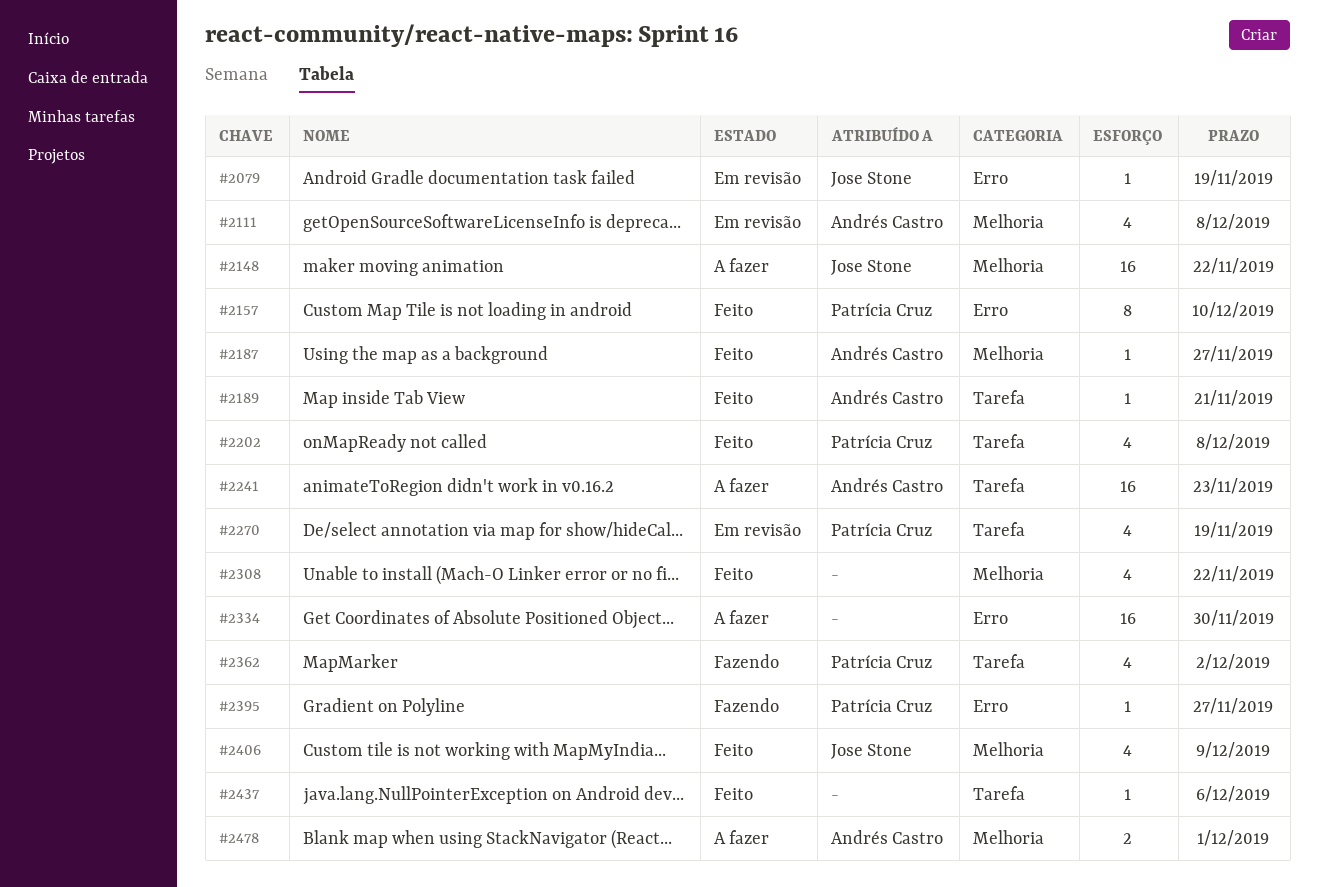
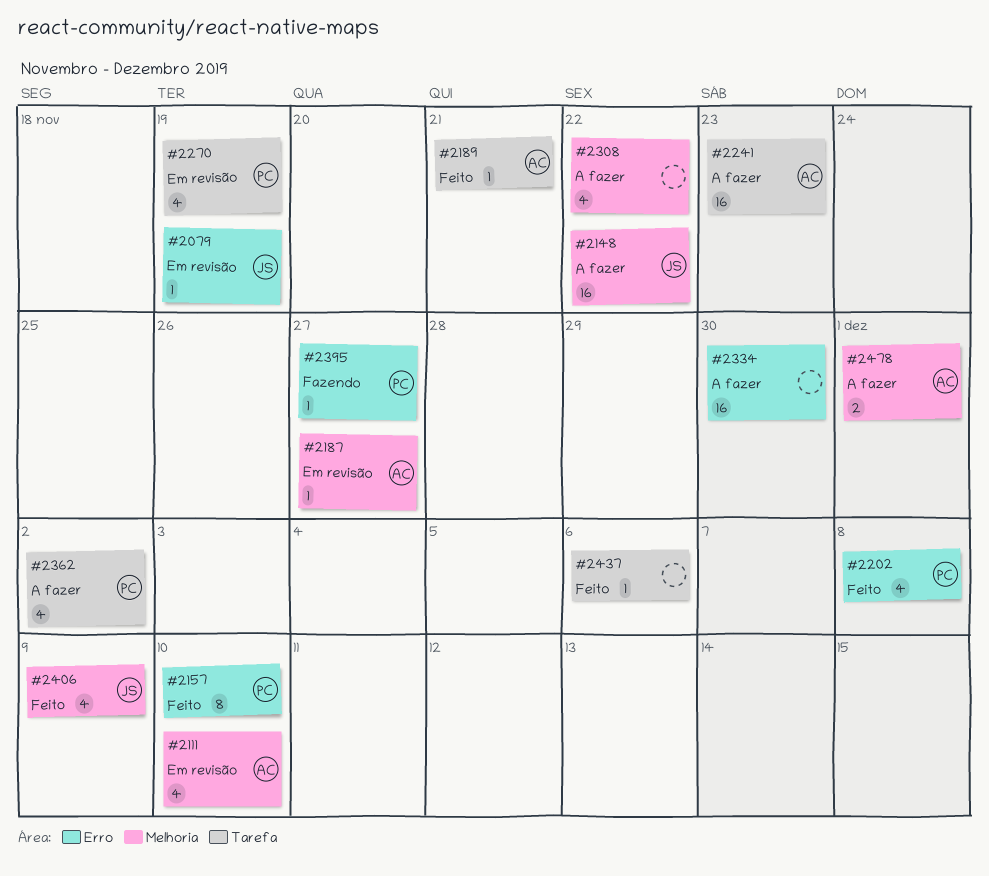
#2111, due: Dec 8 -> Dec 10
#2187, status: Feito -> Em revisão
#2202, label: Tarefa -> Erro
#2308, status: Feito -> A fazer
#2362, status: Fazendo -> A fazer

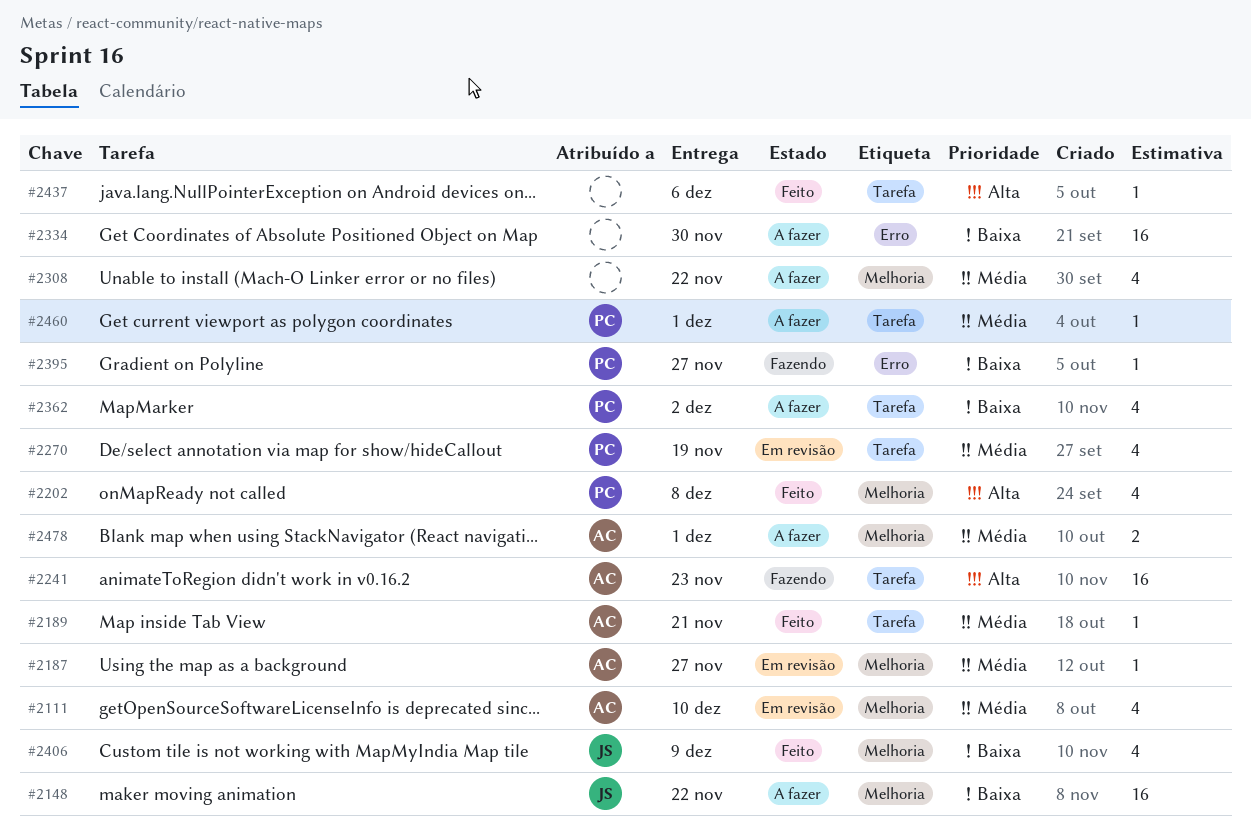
#2079: present -> none
#2157: present -> none
#2202, label: Erro -> Melhoria
#2241, status: A fazer -> Fazendo
#2460: none -> present

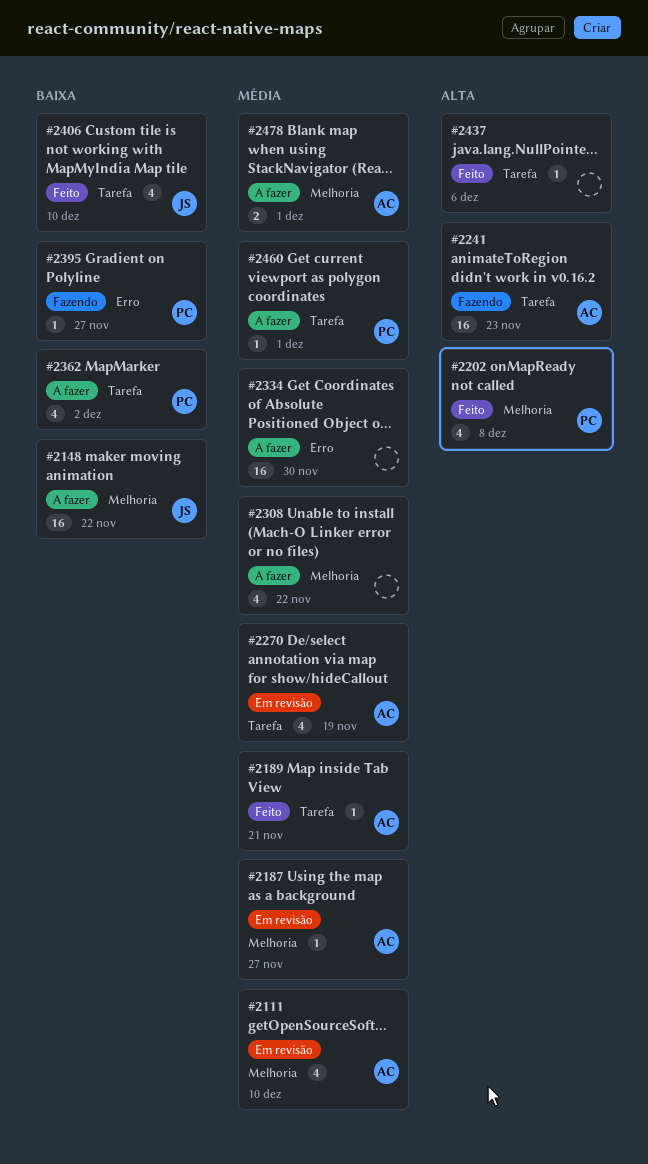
#2270, owner: PC -> AC
#2334, priority: Baixa -> Média
#2406, label: Melhoria -> Tarefa
#2406, due: Dec 9 -> Dec 10

